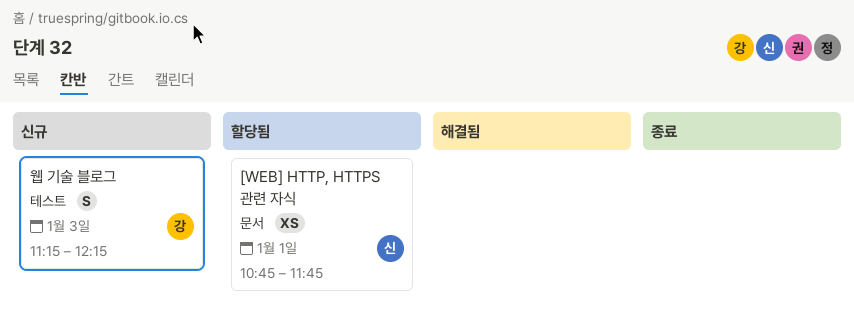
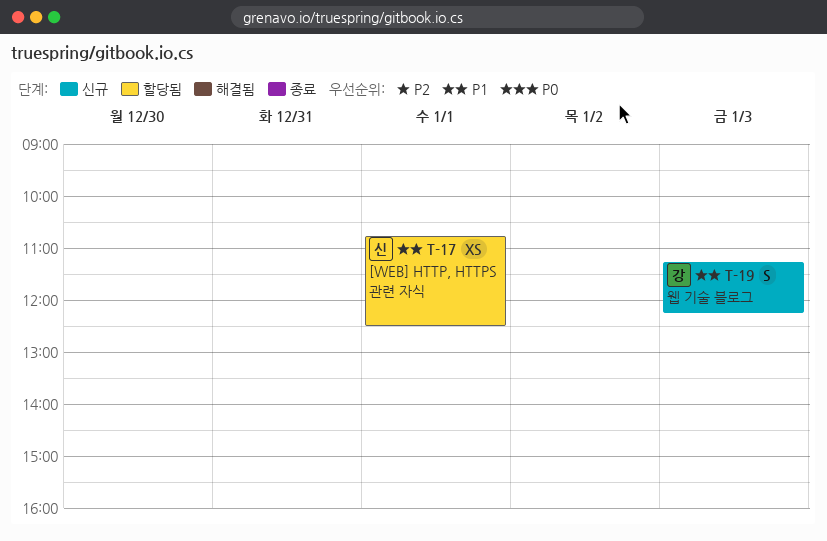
[WEB] HTTP, HTTPS 관련 자식, ends: 11:45 -> 12:30

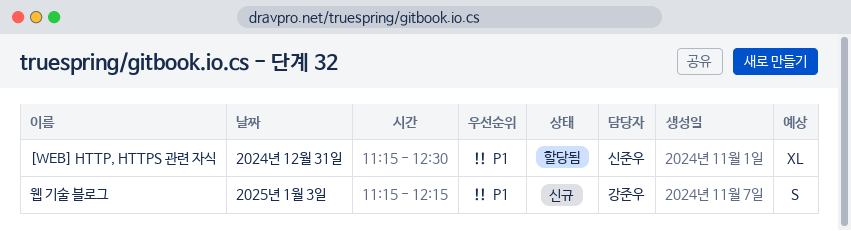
[WEB] HTTP, HTTPS 관련 자식, estimate: XS -> XL
[WEB] HTTP, HTTPS 관련 자식, day: Jan 1 -> Dec 31
[WEB] HTTP, HTTPS 관련 자식, begins: 10:45 -> 11:15

